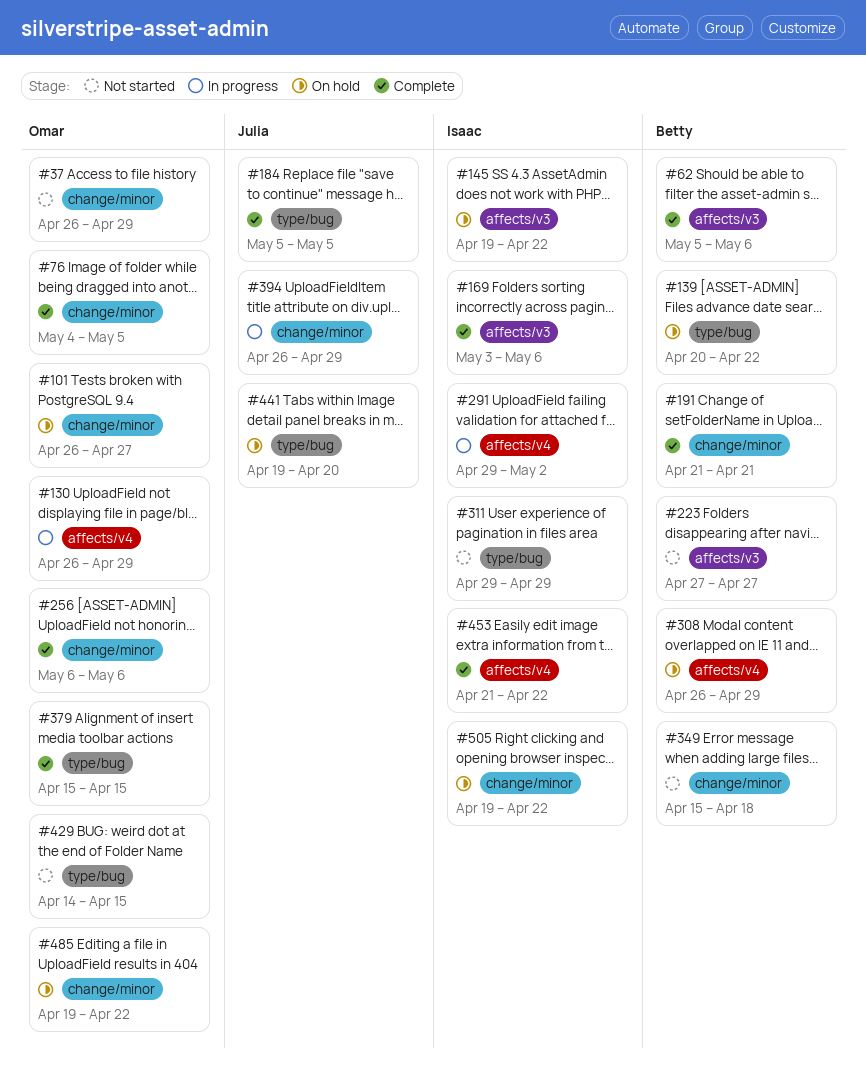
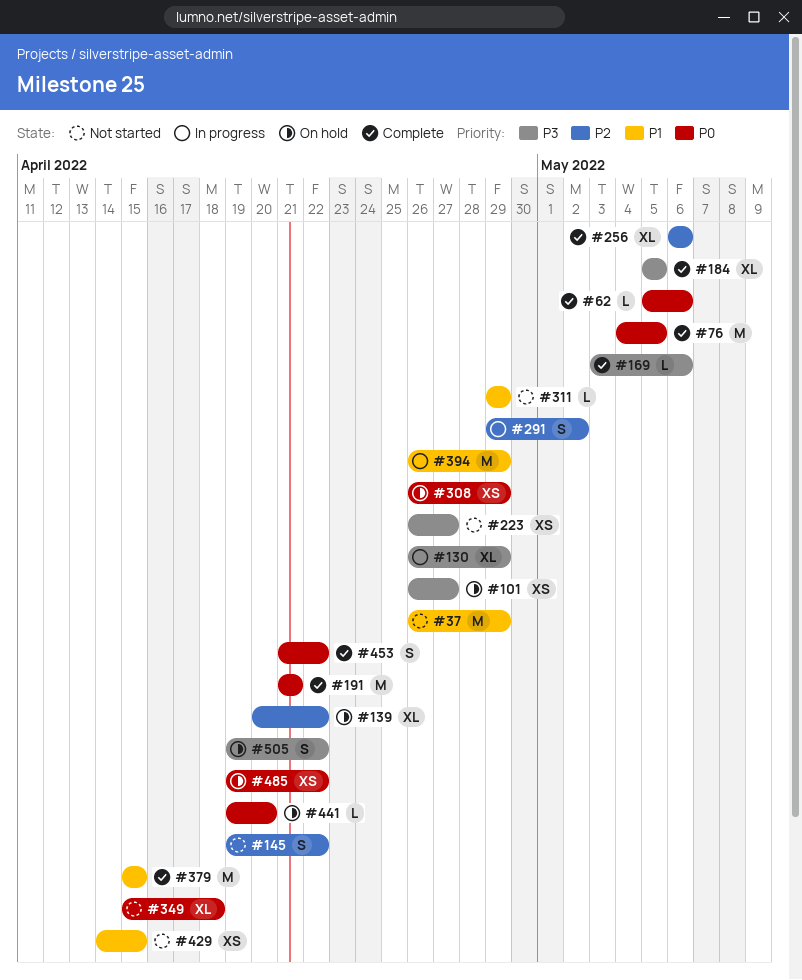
#145, status: On hold -> Not started
#223, start: Apr 27 -> Apr 26

